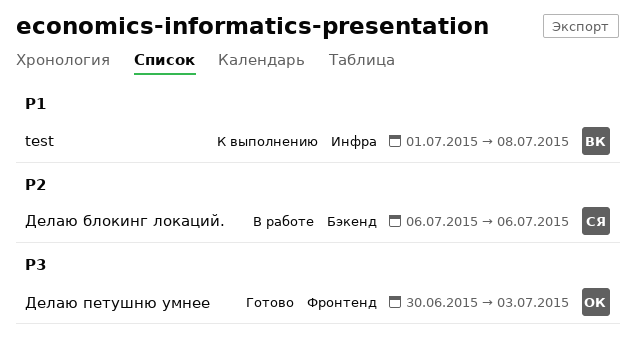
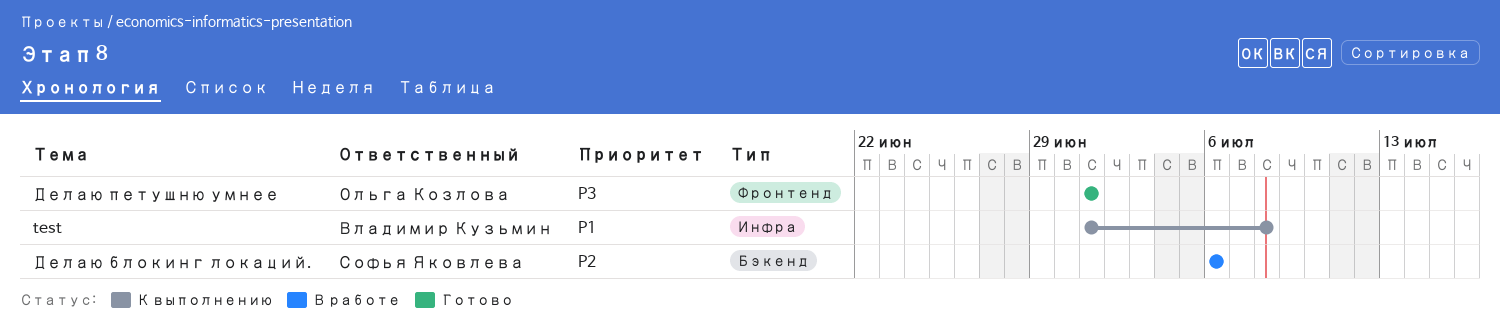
Делаю петушню умнее, start: Jun 30 -> Jul 1
Делаю петушню умнее, due: Jul 3 -> Jul 1

